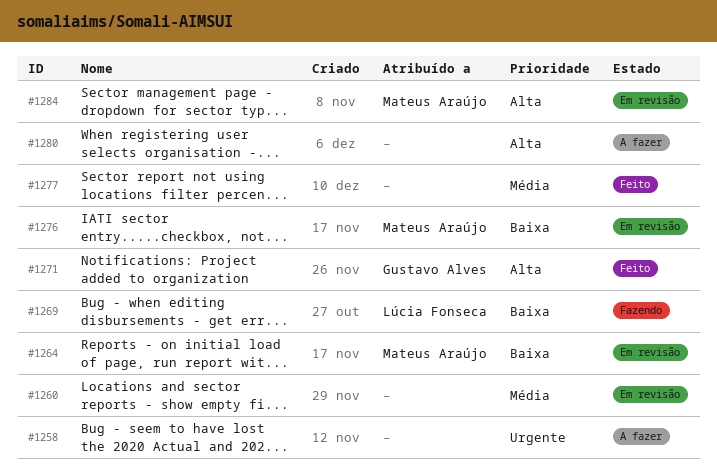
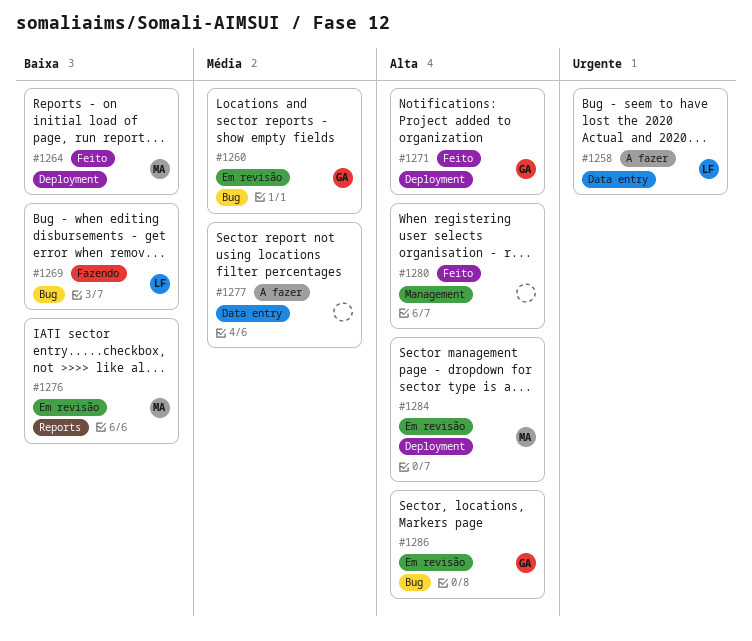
#1258, owner: none -> Lúcia Fonseca
#1260, owner: none -> Gustavo Alves
#1264, status: Em revisão -> Feito
#1277, status: Feito -> A fazer
#1280, status: A fazer -> Feito
#1286: none -> present

